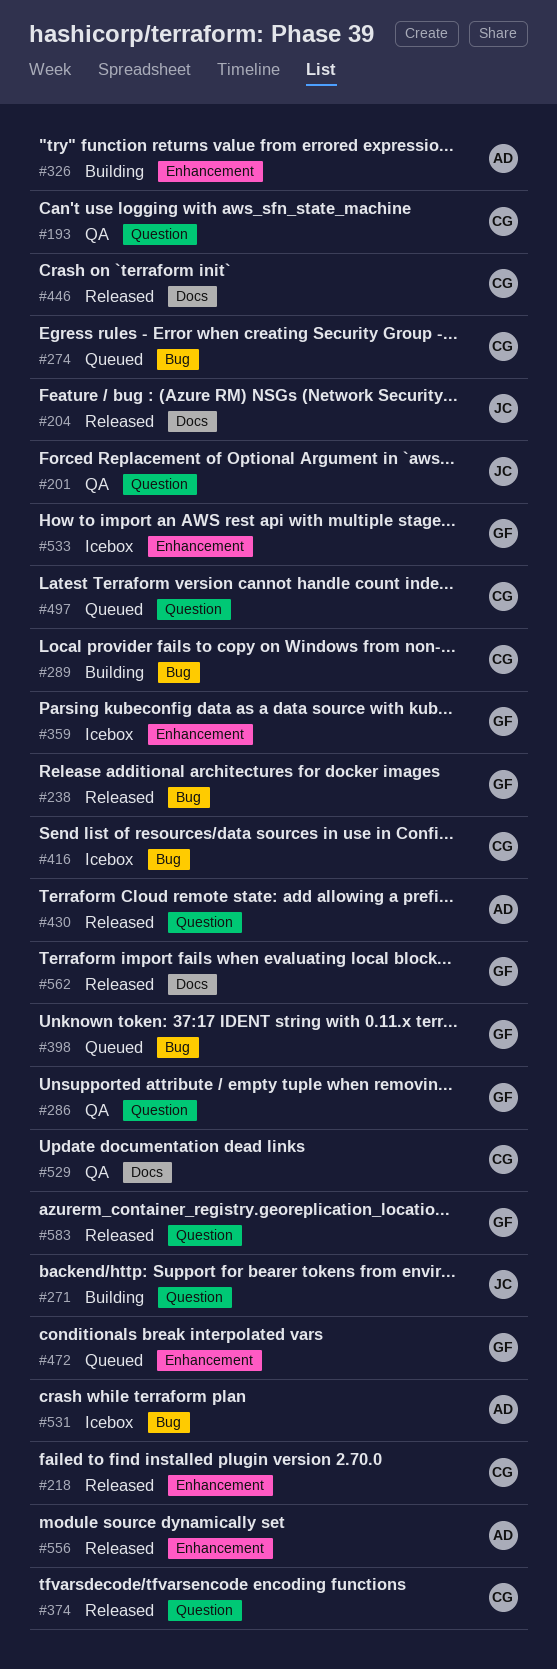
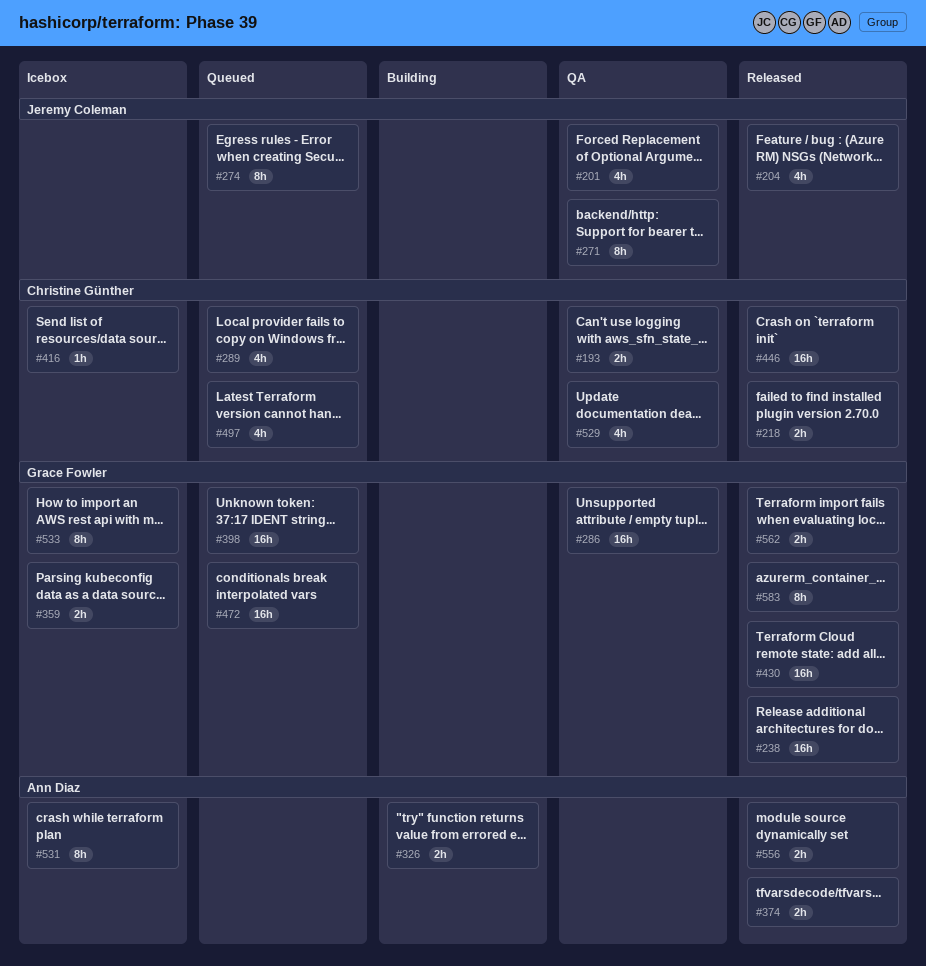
#271, status: Building -> QA
#274, owner: Christine Günther -> Jeremy Coleman
#289, status: Building -> Queued
#374, owner: Christine Günther -> Ann Diaz
#430, owner: Ann Diaz -> Grace Fowler

